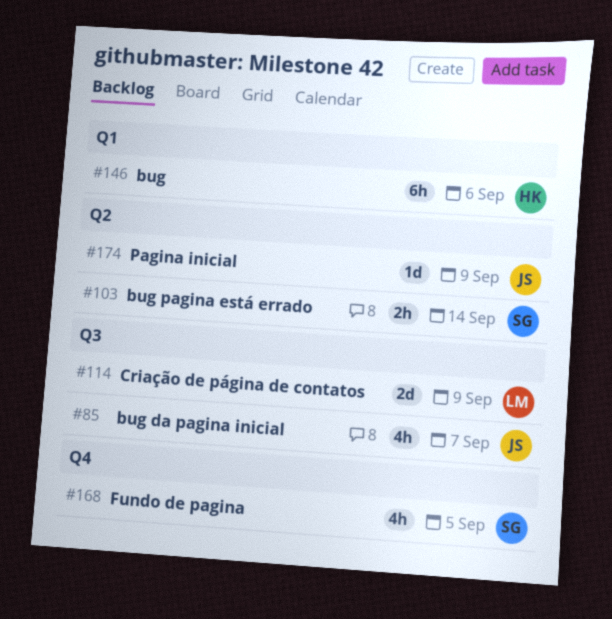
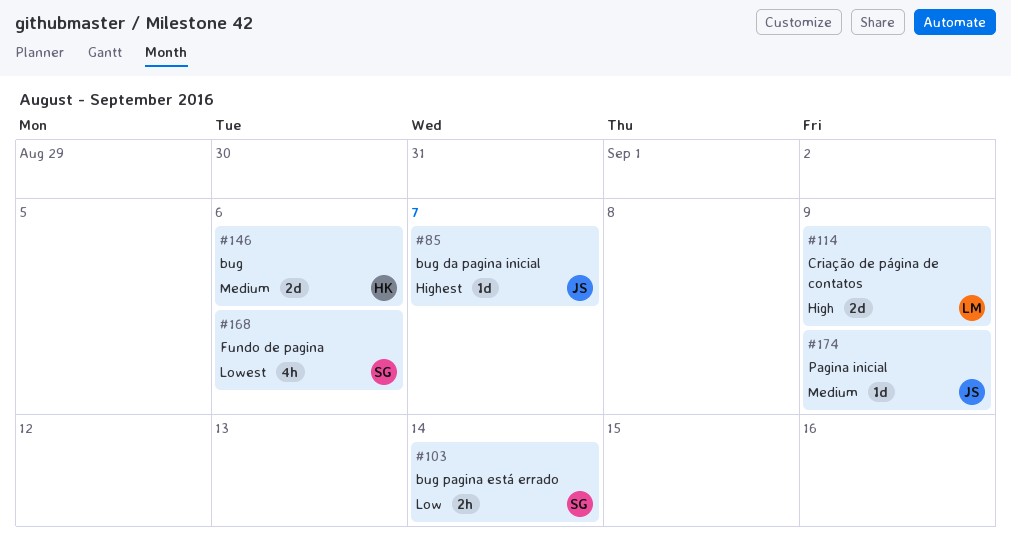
#85, estimate: 4h -> 1d
#146, estimate: 6h -> 2d
#168, due: Sep 5 -> Sep 6

